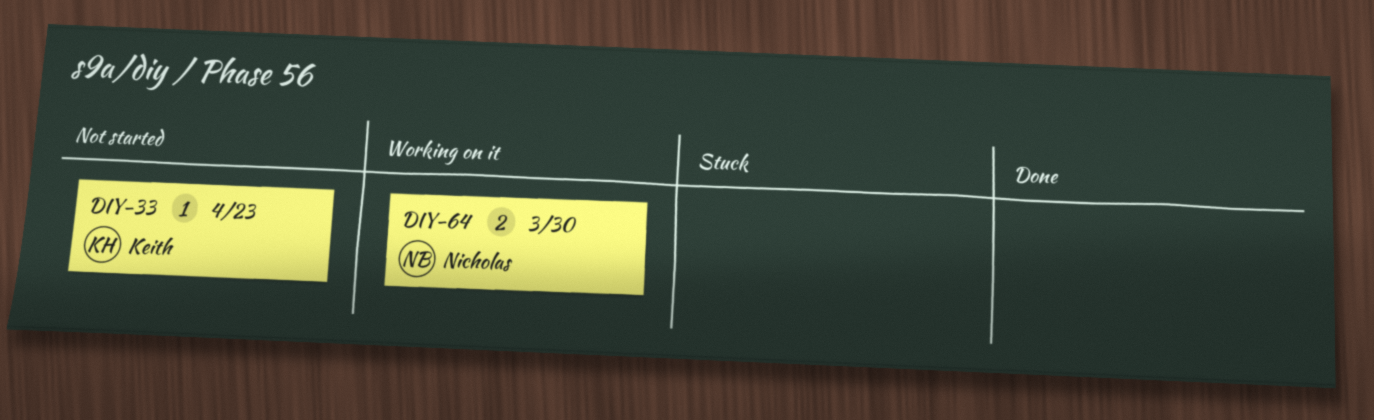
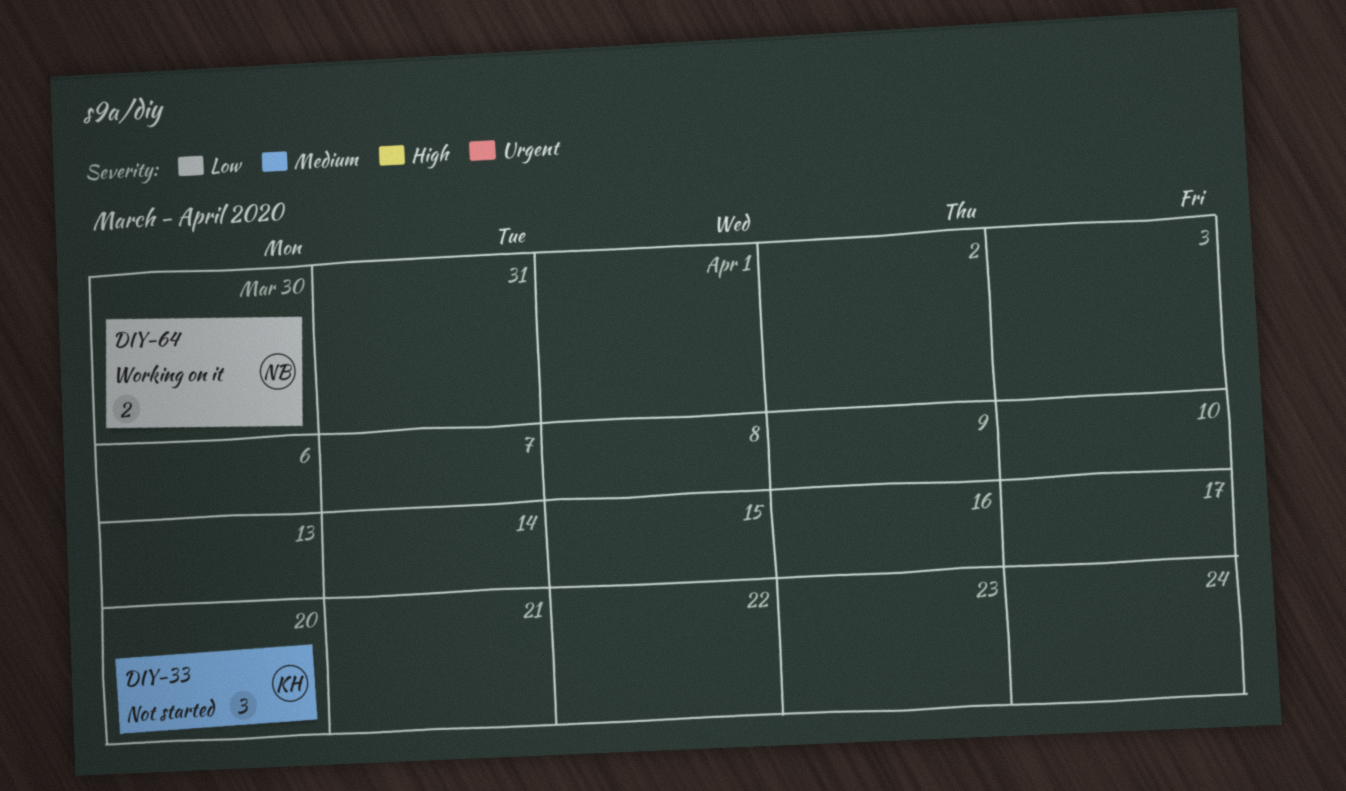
DIY-33, estimate: 1 -> 3
DIY-33, due: Apr 23 -> Apr 20

